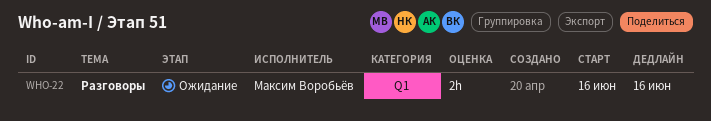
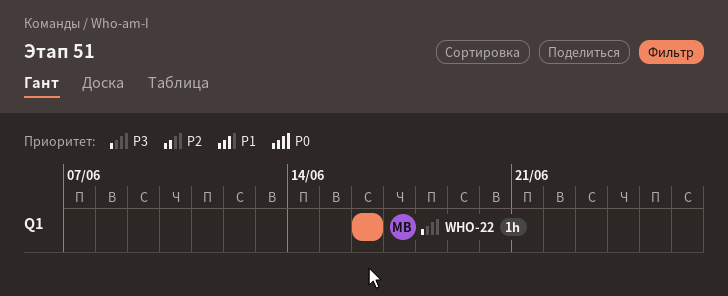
WHO-22, estimate: 2h -> 1h

